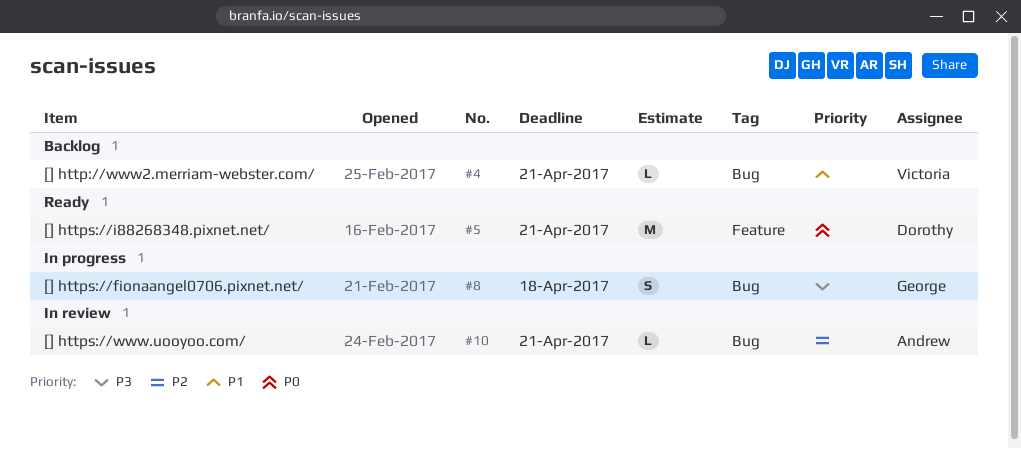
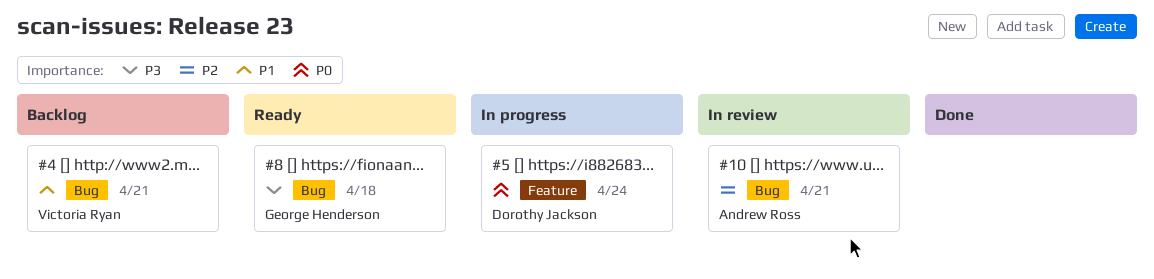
#5, status: Ready -> In progress
#5, due: Apr 21 -> Apr 24
#8, status: In progress -> Ready

